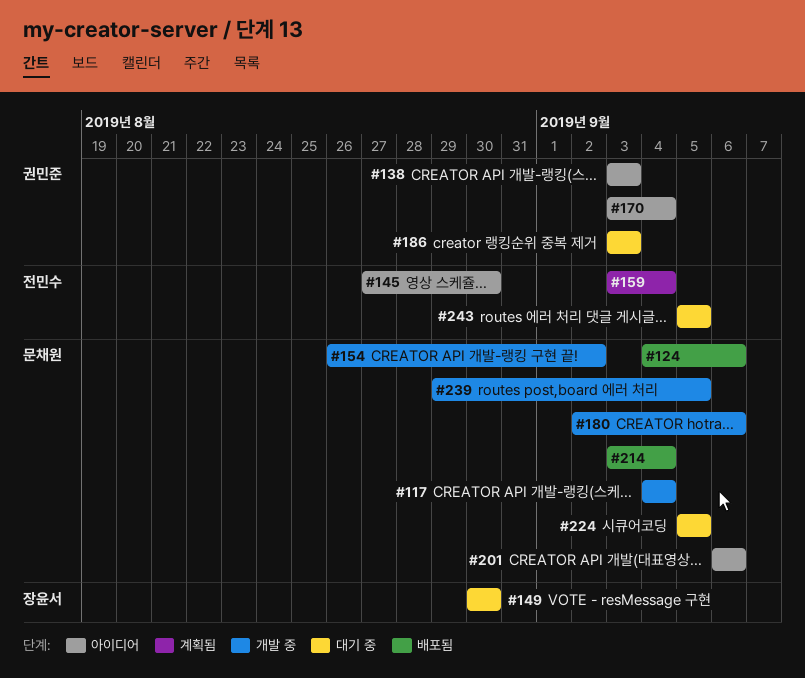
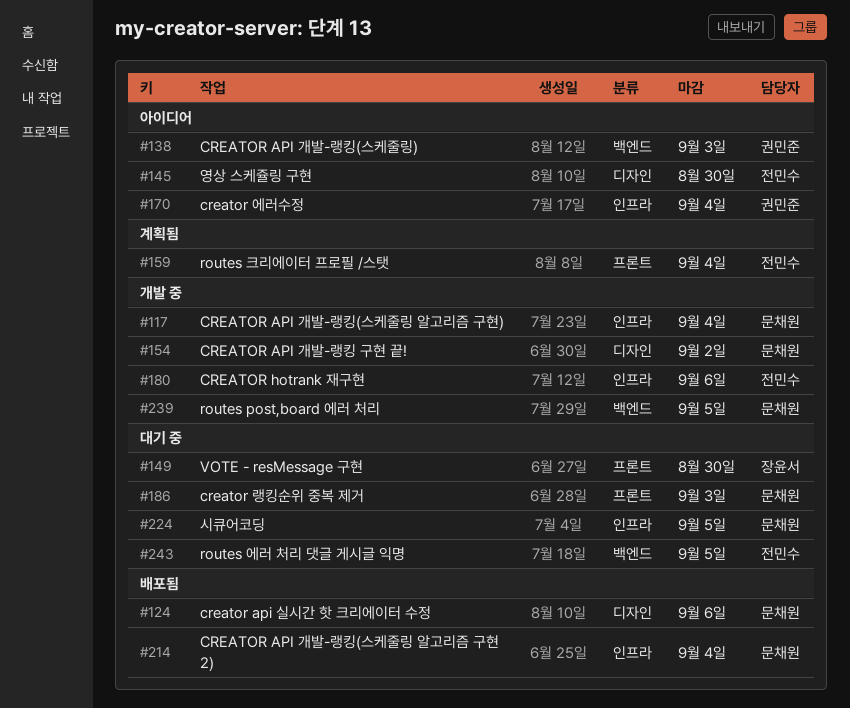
#180, owner: 문채원 -> 전민수
#186, owner: 권민준 -> 문채원
#201: present -> none

